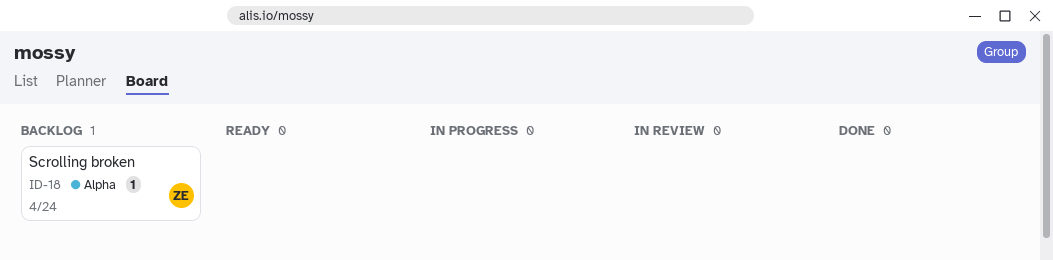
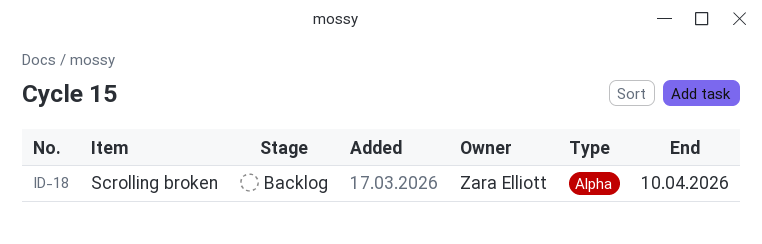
ID-18, due: Apr 24 -> Apr 10

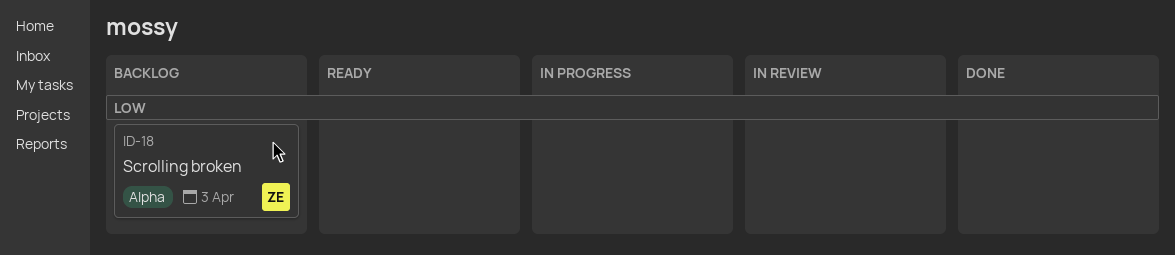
ID-18, due: Apr 10 -> Apr 3

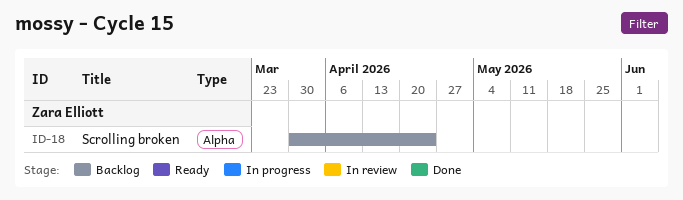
ID-18, due: Apr 3 -> Apr 24

